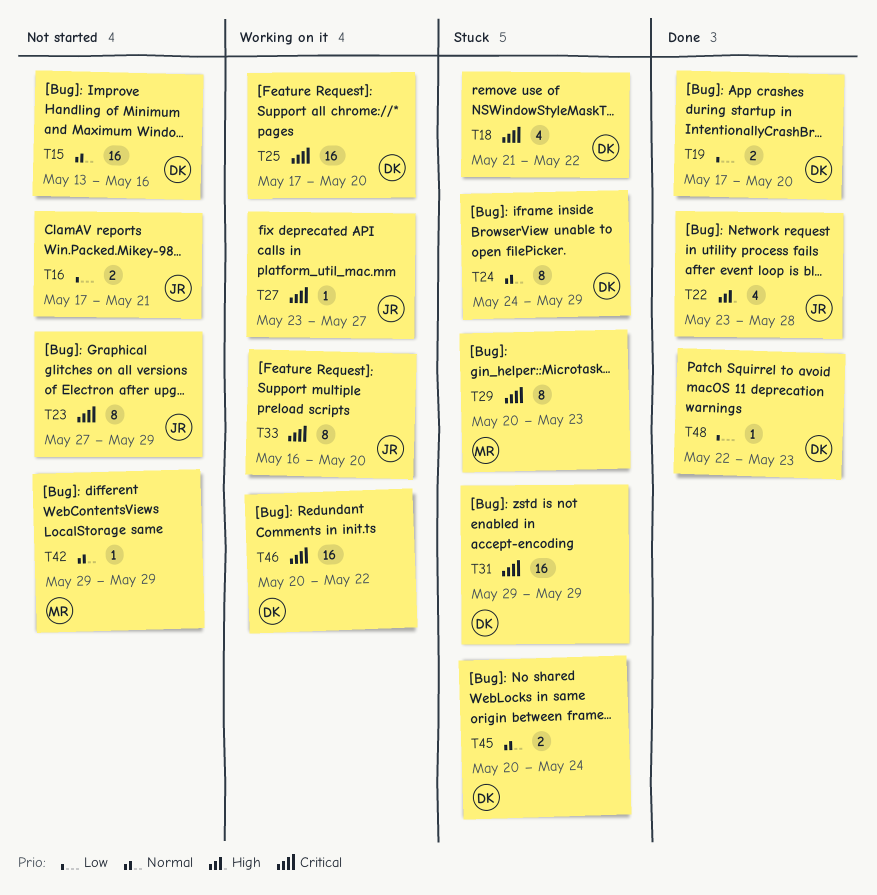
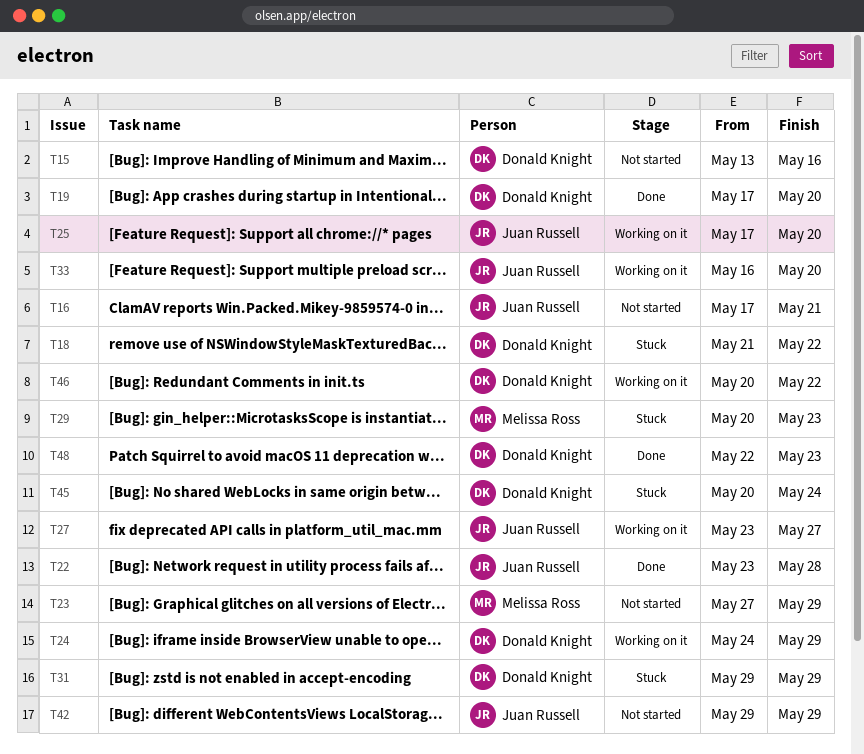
T23, owner: Juan Russell -> Melissa Ross
T24, status: Stuck -> Working on it
T25, owner: Donald Knight -> Juan Russell
T42, owner: Melissa Ross -> Juan Russell

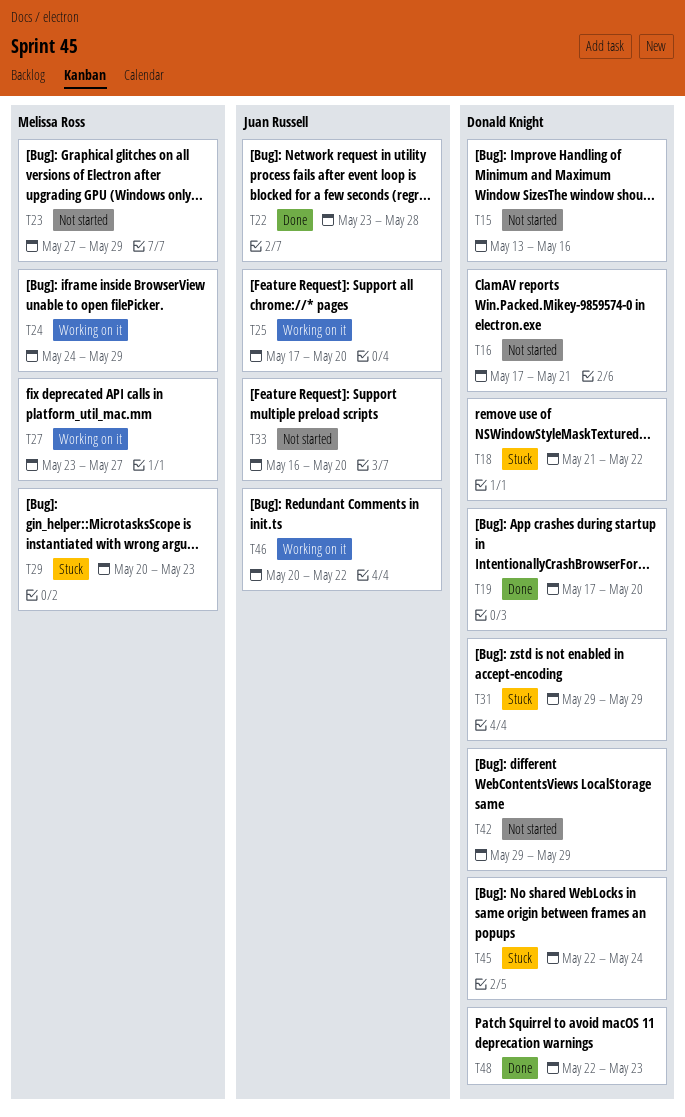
T16, owner: Juan Russell -> Donald Knight
T24, owner: Donald Knight -> Melissa Ross
T27, owner: Juan Russell -> Melissa Ross
T33, status: Working on it -> Not started
T42, owner: Juan Russell -> Donald Knight
T45, start: May 20 -> May 22
T46, owner: Donald Knight -> Juan Russell

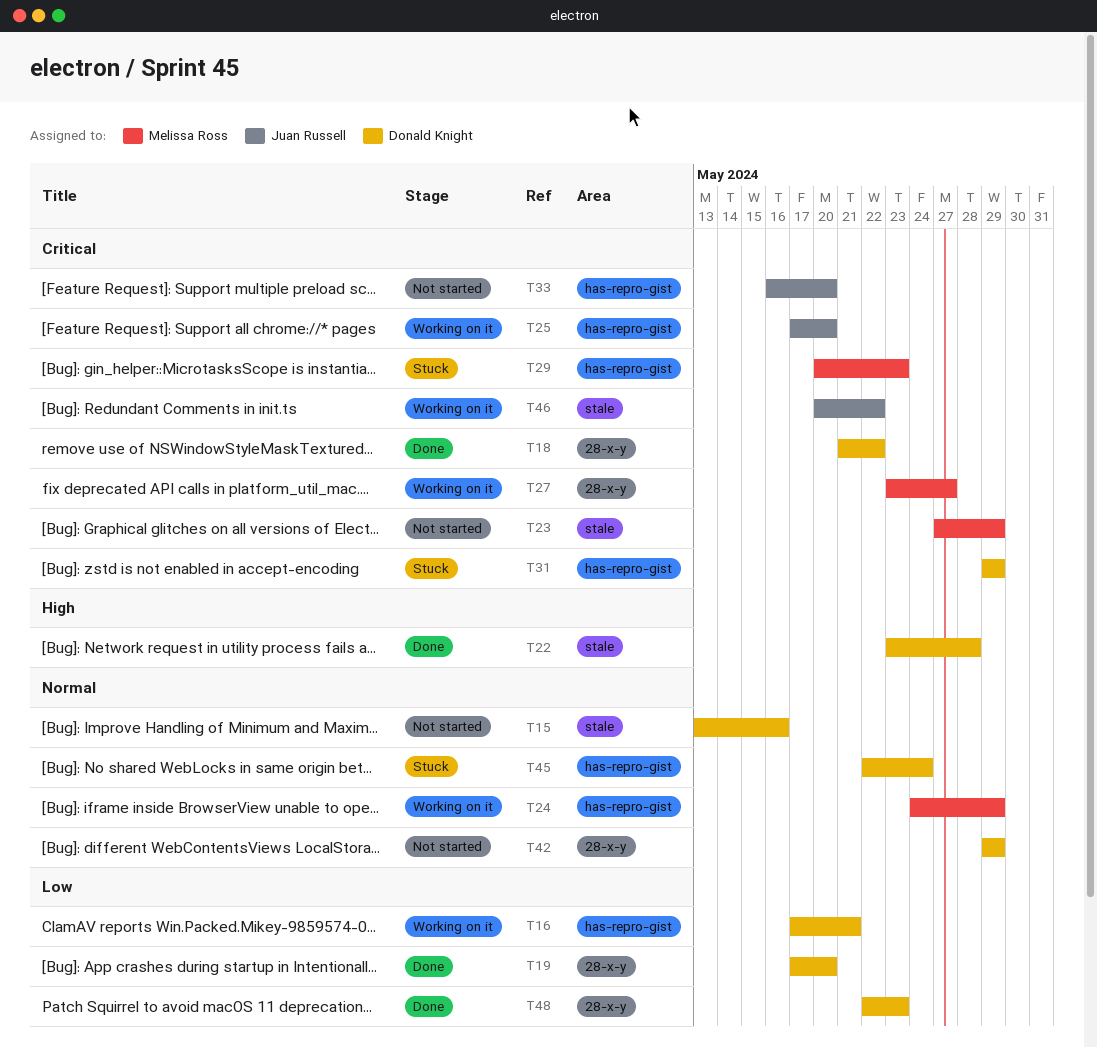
T16, status: Not started -> Working on it
T18, status: Stuck -> Done
T22, owner: Juan Russell -> Donald Knight

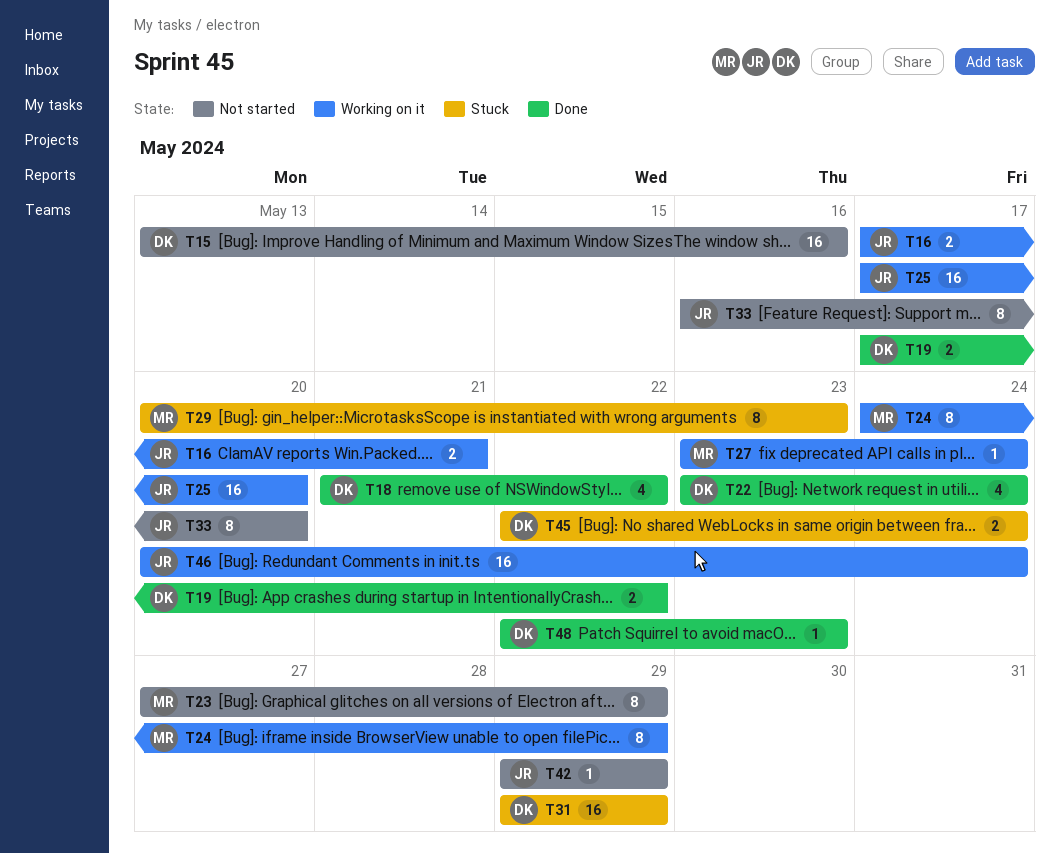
T16, owner: Donald Knight -> Juan Russell
T19, due: May 20 -> May 22
T22, due: May 28 -> May 24
T27, due: May 27 -> May 24
T42, owner: Donald Knight -> Juan Russell
T46, due: May 22 -> May 24

